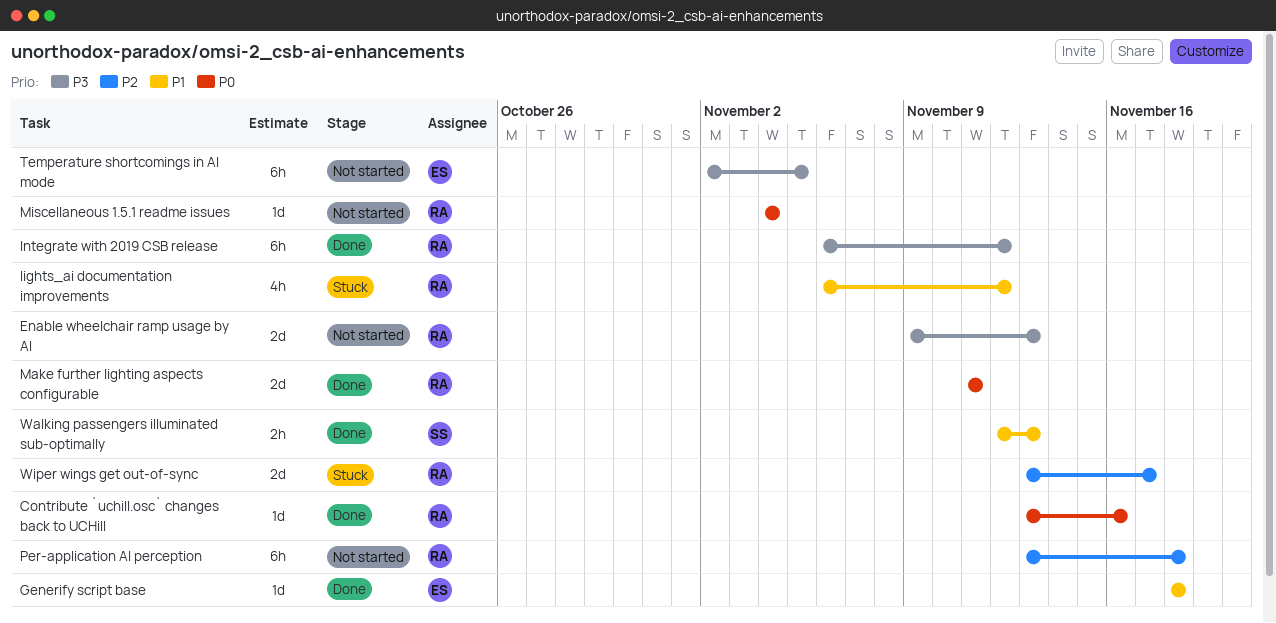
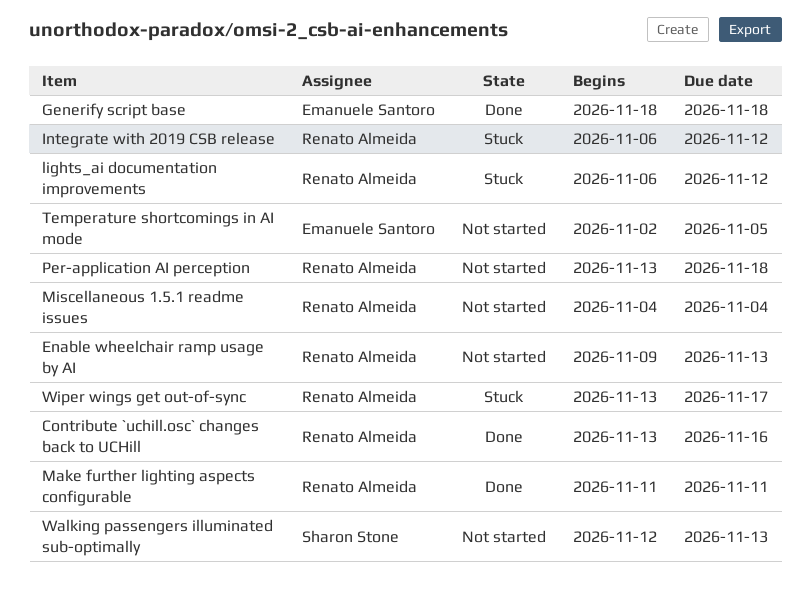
Integrate with 2019 CSB release, status: Done -> Stuck
Walking passengers illuminated sub-optimally, status: Done -> Not started

